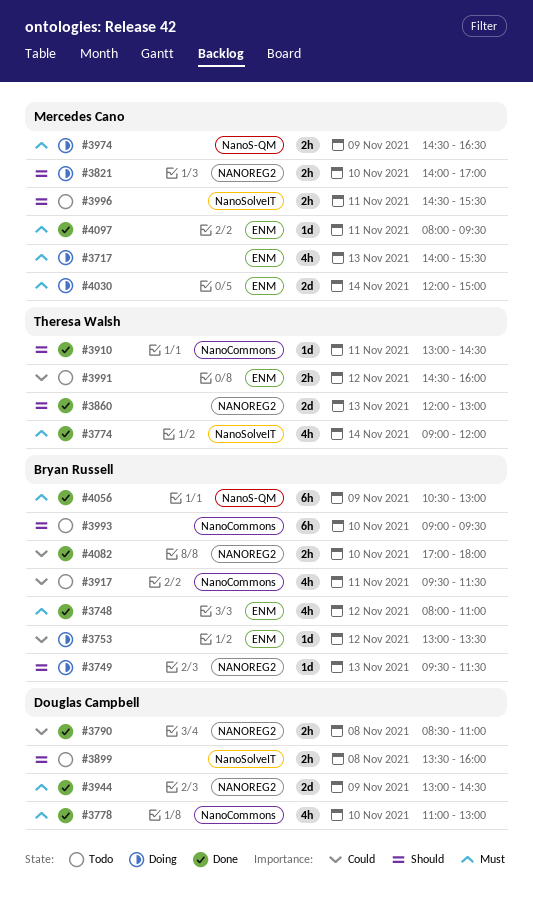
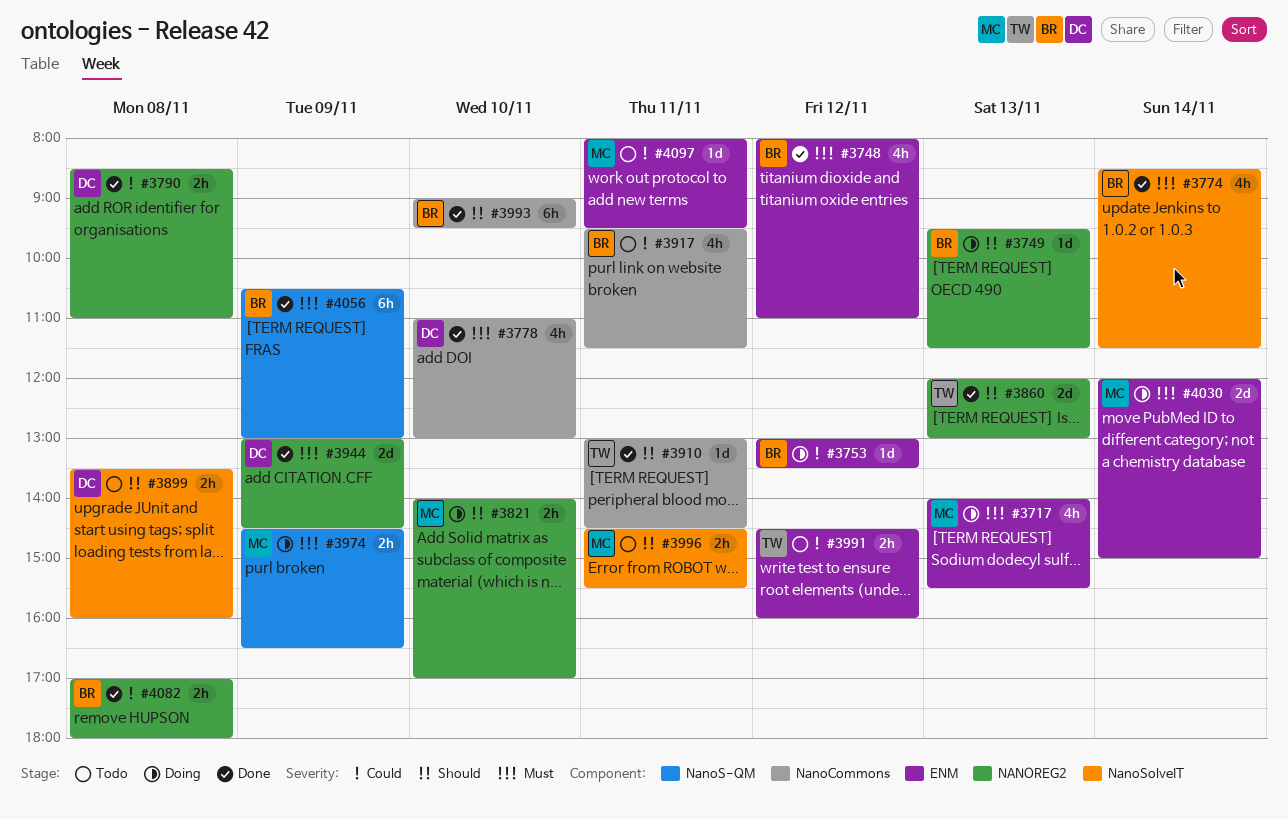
#3774, owner: Theresa Walsh -> Bryan Russell
#3774, begins: 09:00 -> 08:30
#3774, ends: 12:00 -> 11:30
#3993, status: Todo -> Done
#4082, day: Nov 10 -> Nov 8
#4097, status: Done -> Todo
#4097, priority: Must -> Could

